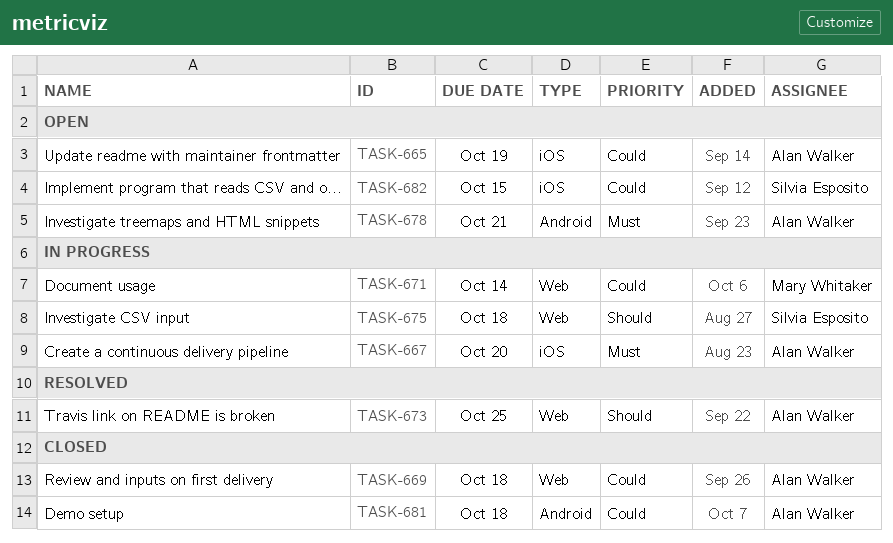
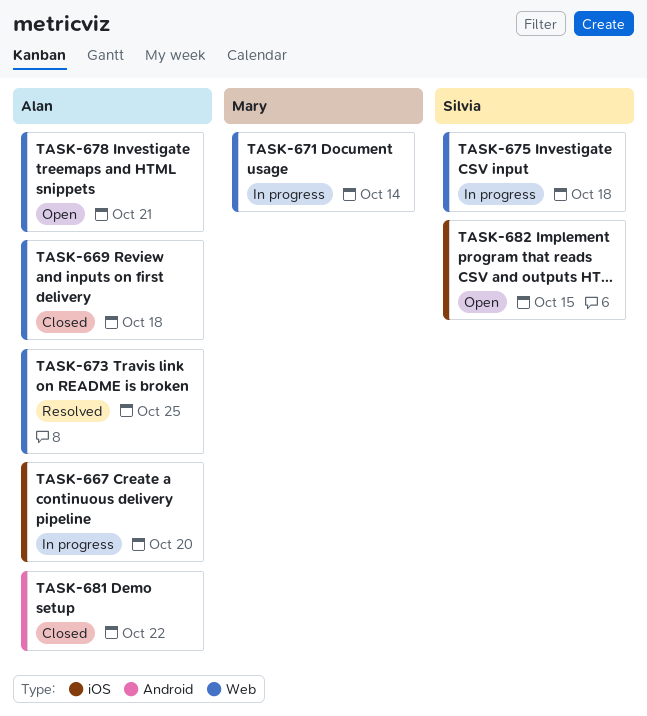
TASK-665: present -> none
TASK-678, label: Android -> Web
TASK-681, due: Oct 18 -> Oct 22

